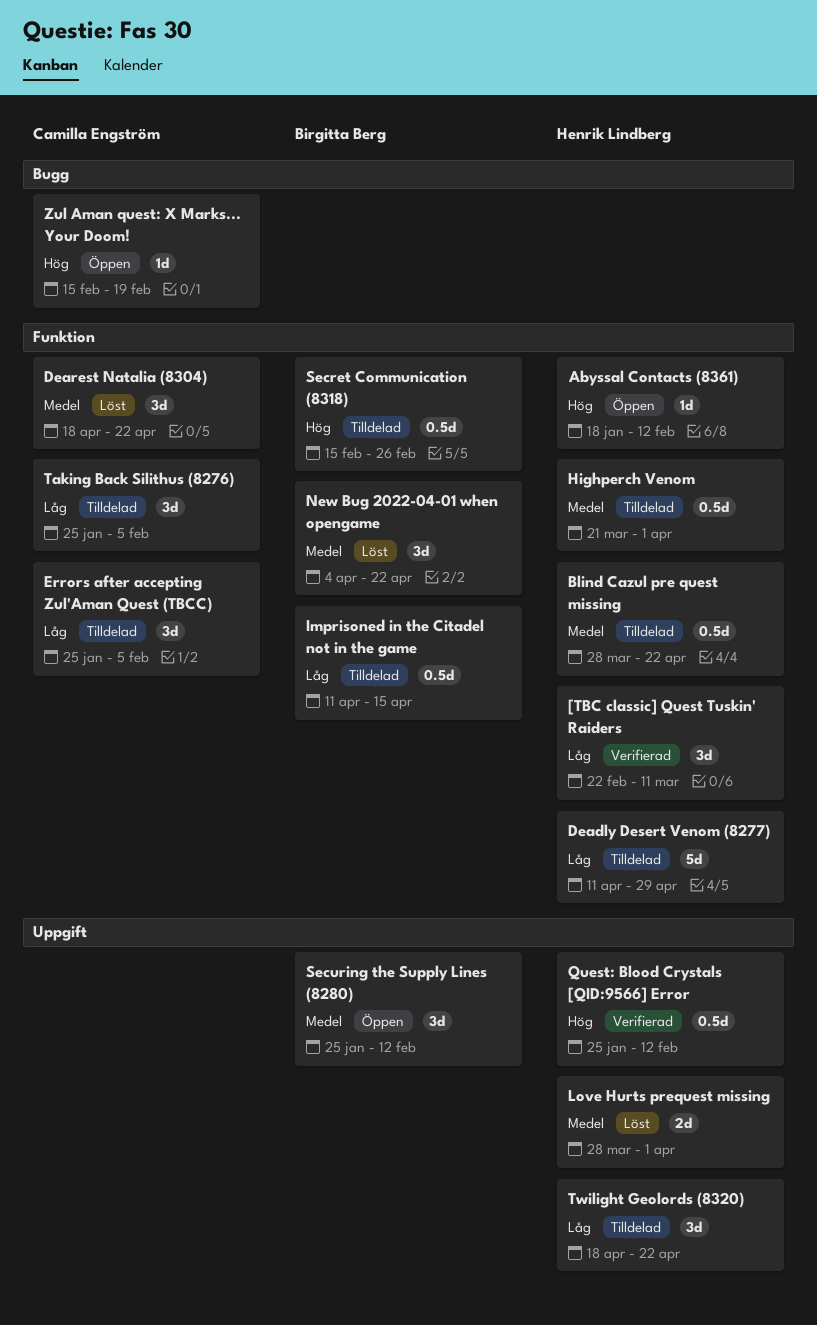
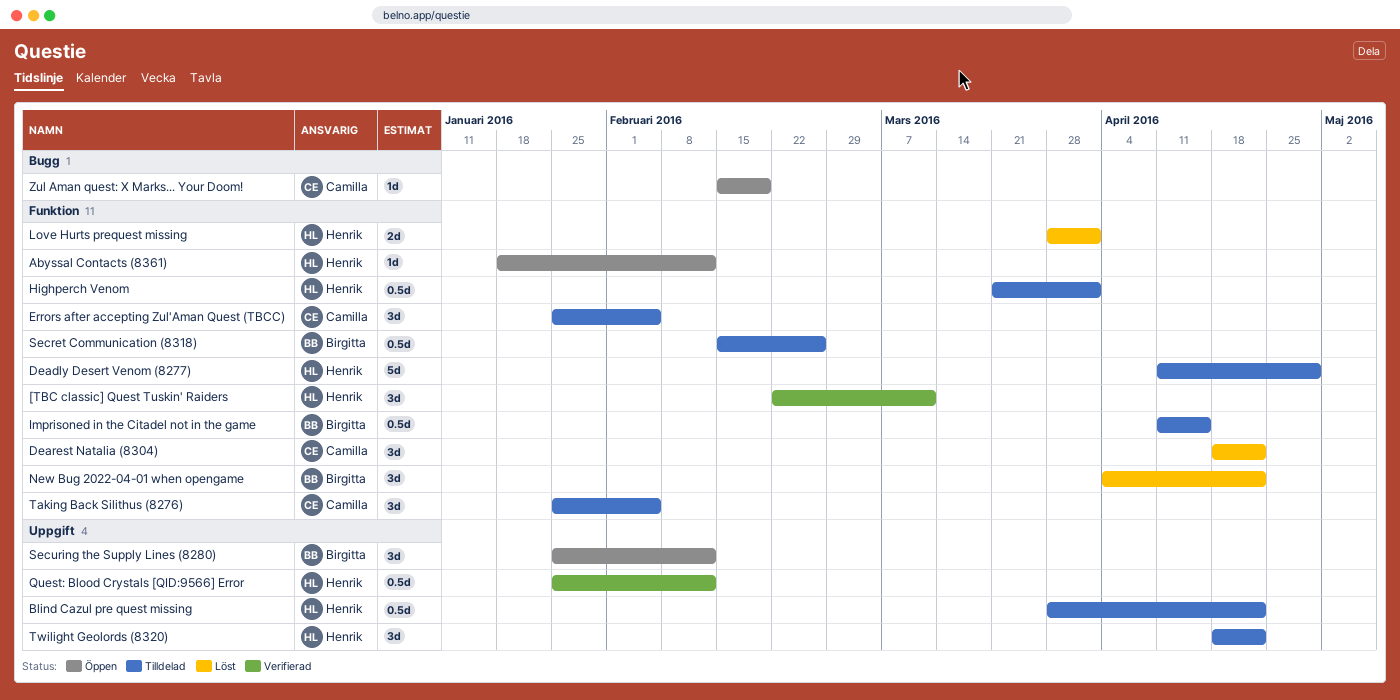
Blind Cazul pre quest missing, label: Funktion -> Uppgift
Love Hurts prequest missing, label: Uppgift -> Funktion

